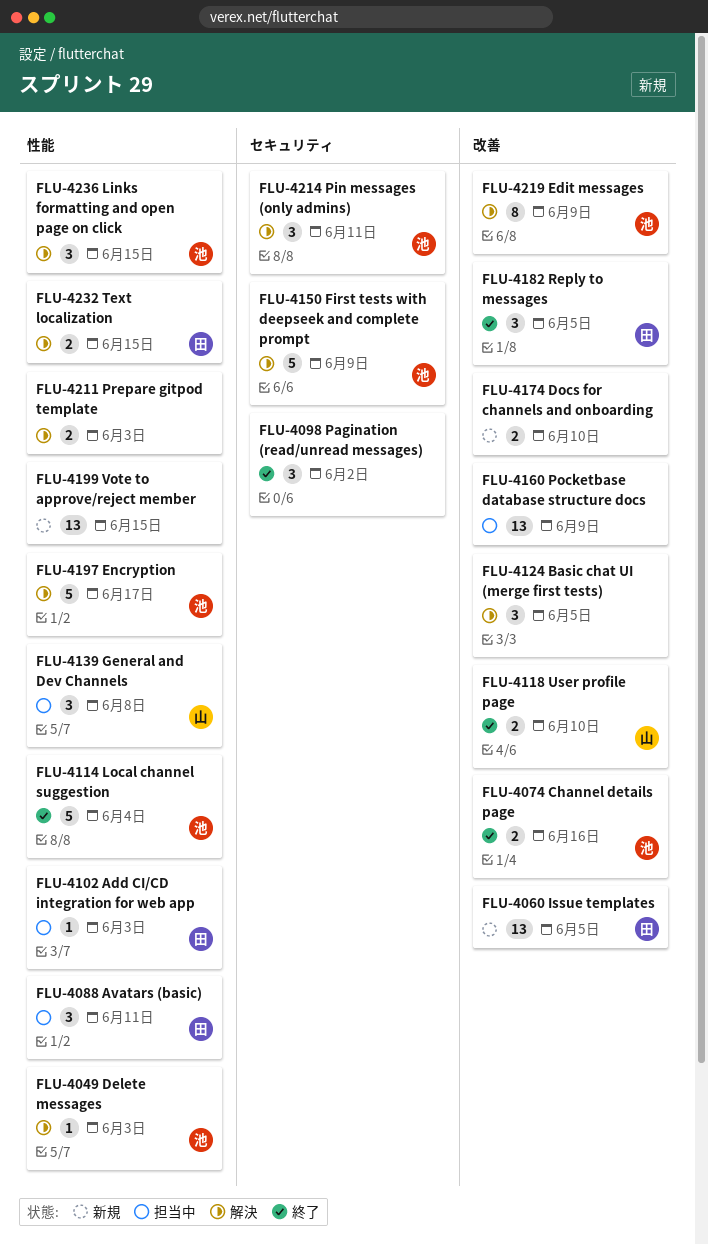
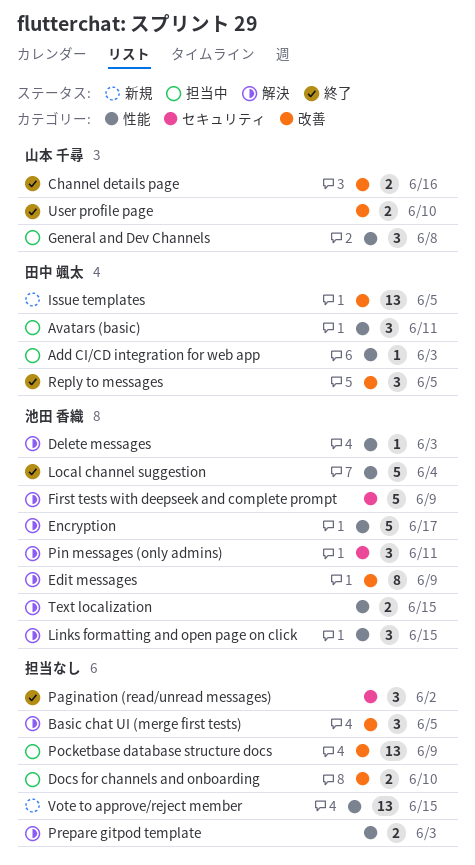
Channel details page, owner: 池田 香織 -> 山本 千尋
Docs for channels and onboarding, status: 新規 -> 担当中
Text localization, owner: 田中 颯太 -> 池田 香織

